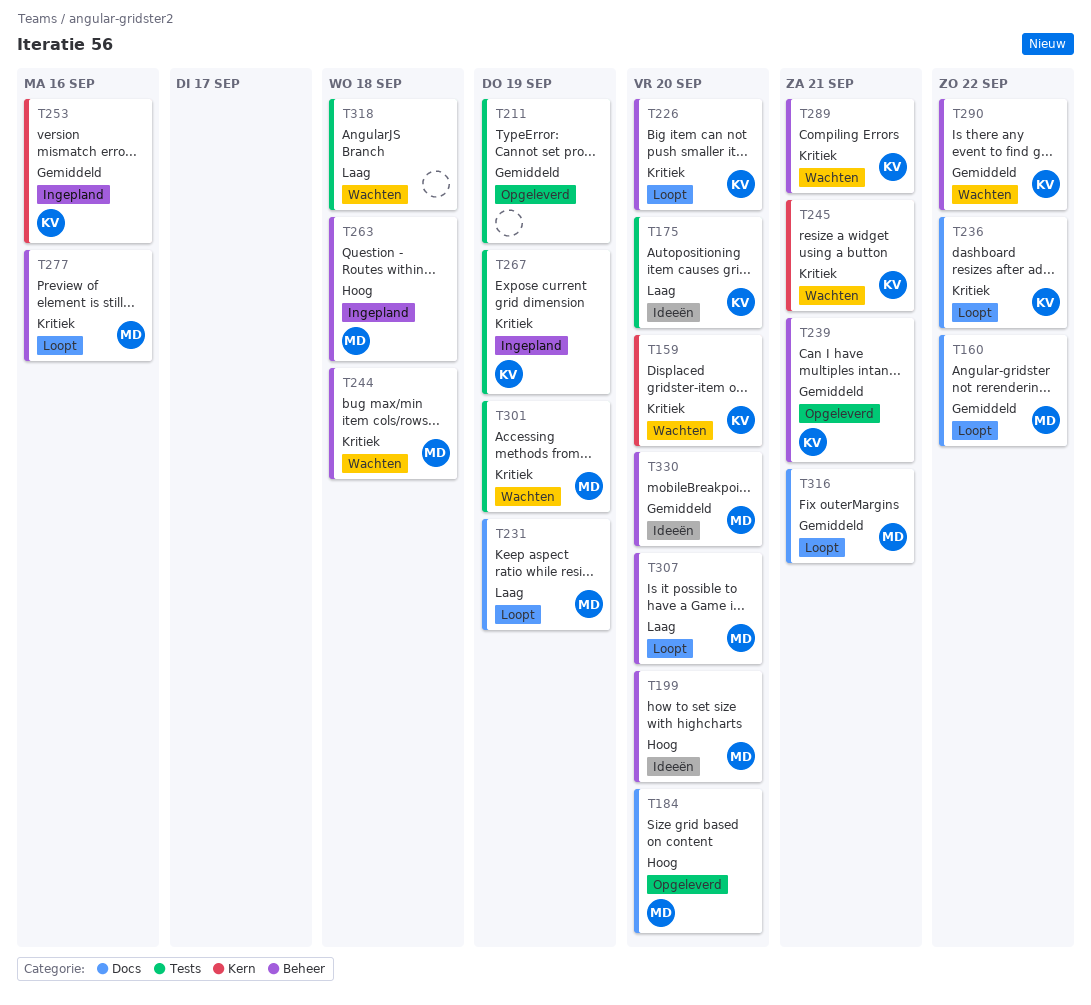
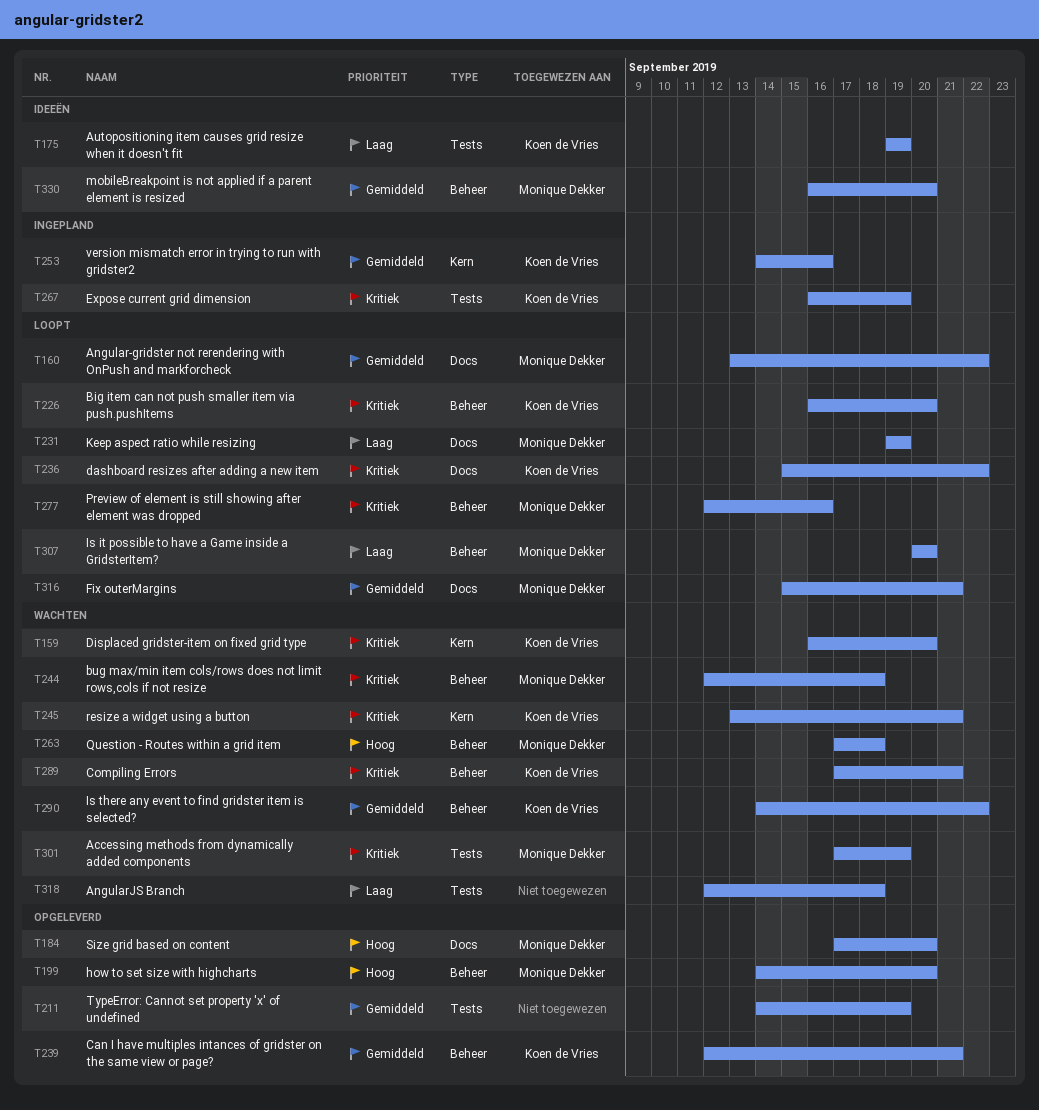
T175, due: Sep 20 -> Sep 19
T199, status: Ideeën -> Opgeleverd
T263, status: Ingepland -> Wachten

